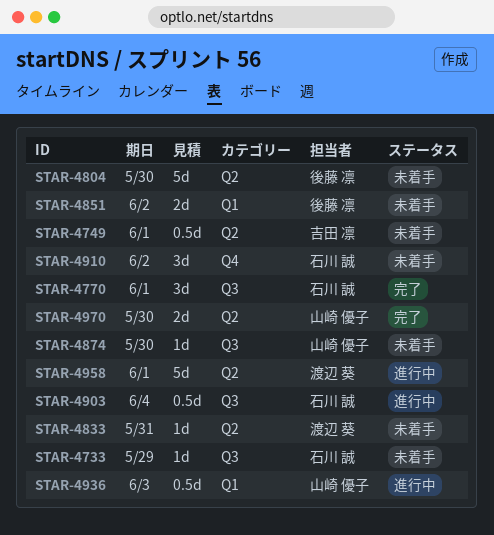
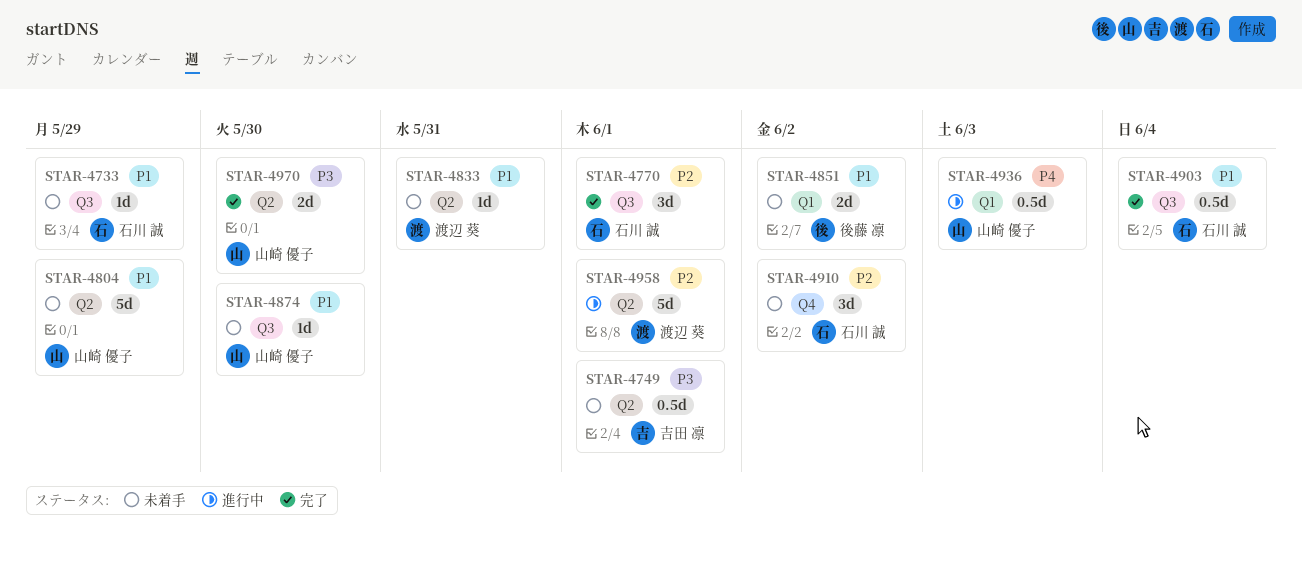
STAR-4804, owner: 後藤 凛 -> 山崎 優子
STAR-4804, due: May 30 -> May 29
STAR-4903, status: 進行中 -> 完了

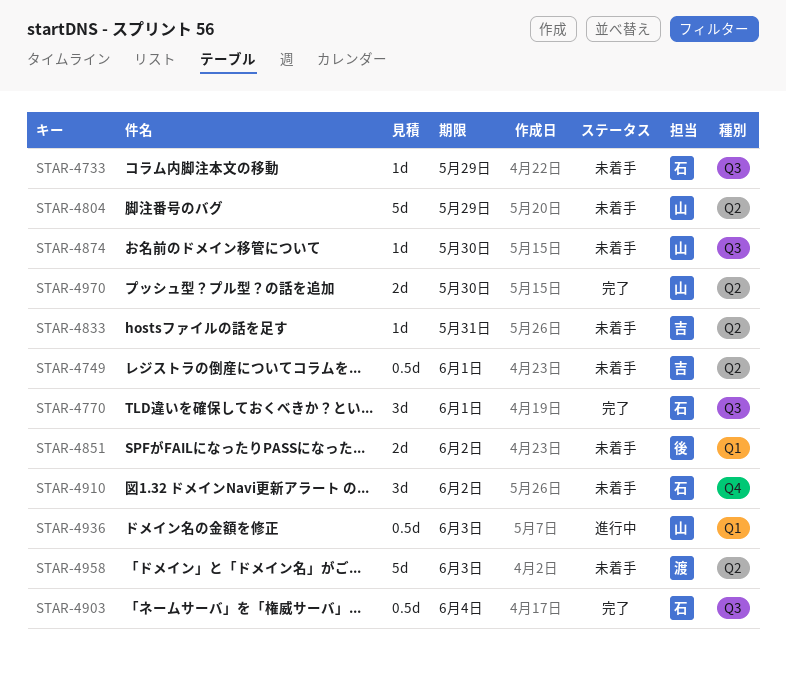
STAR-4833, owner: 渡辺 葵 -> 吉田 凛
STAR-4958, status: 進行中 -> 未着手
STAR-4958, due: Jun 1 -> Jun 3

